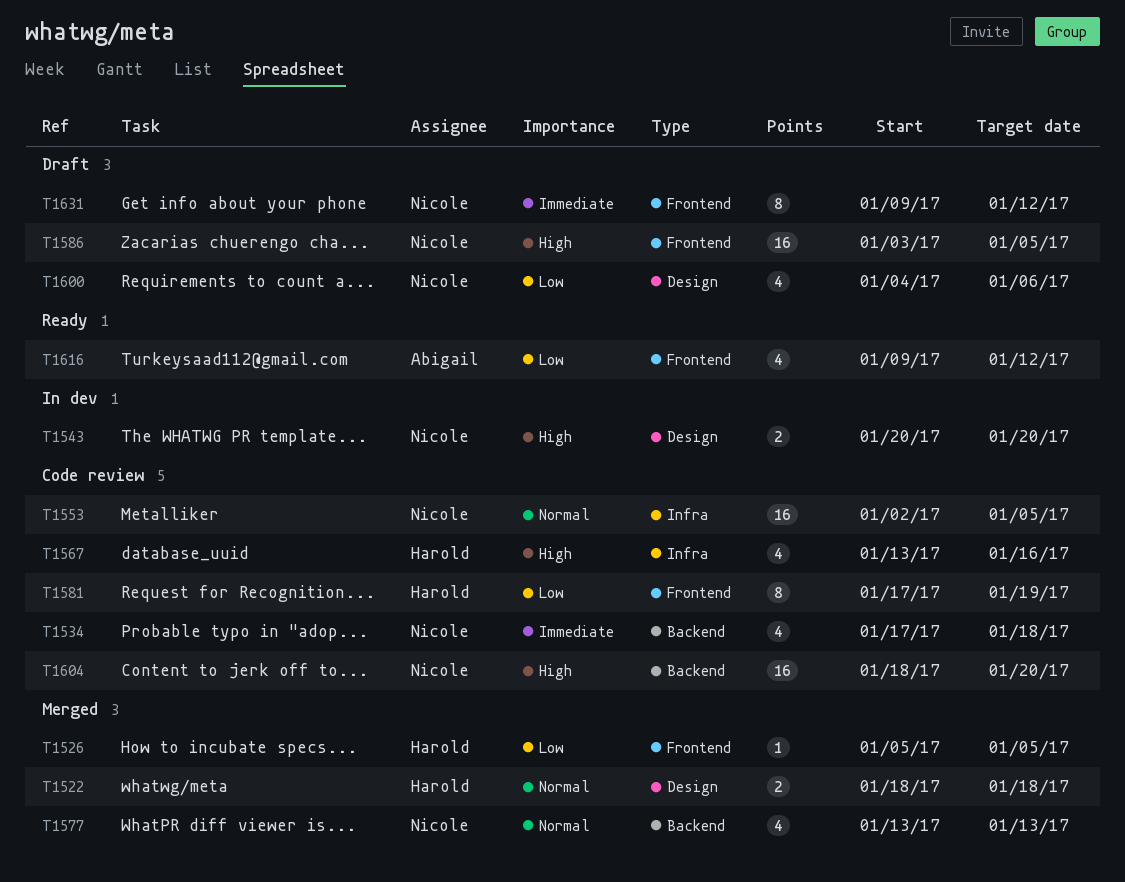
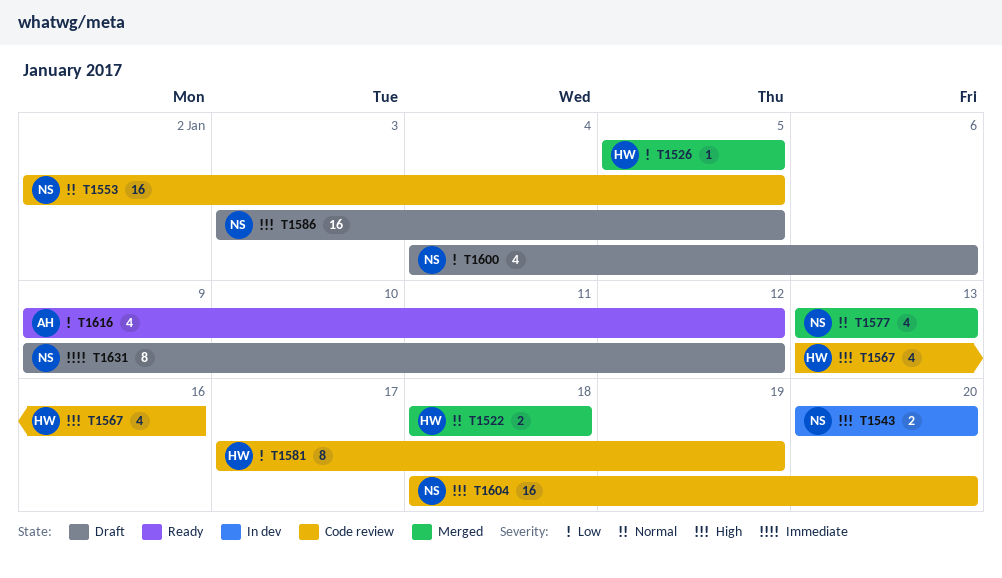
T1534: present -> none

